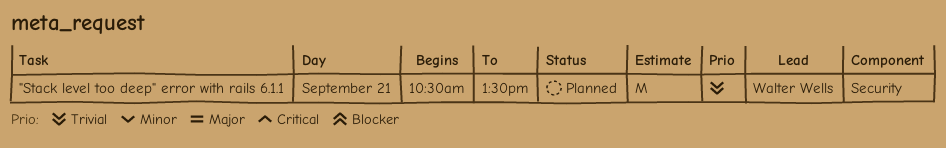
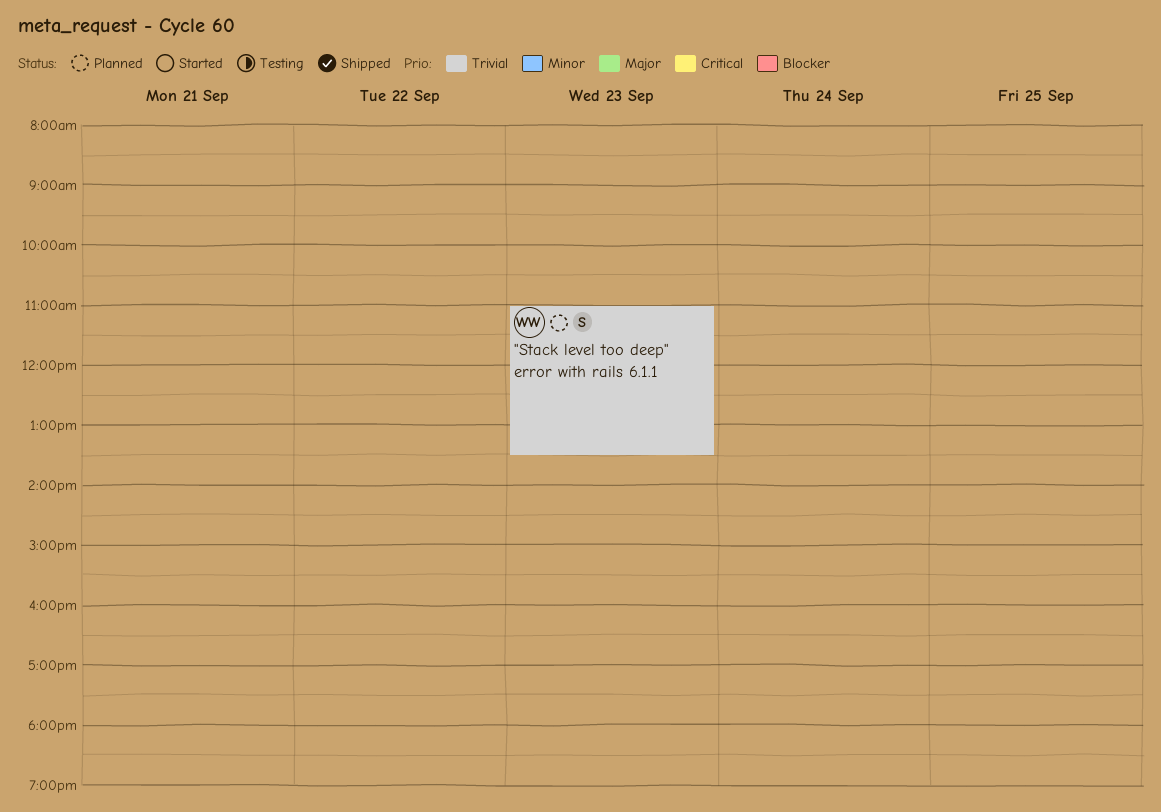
"Stack level too deep" error with rails 6.1.1, estimate: M -> S
"Stack level too deep" error with rails 6.1.1, day: Sep 21 -> Sep 23
"Stack level too deep" error with rails 6.1.1, begins: 10:30 -> 11:00

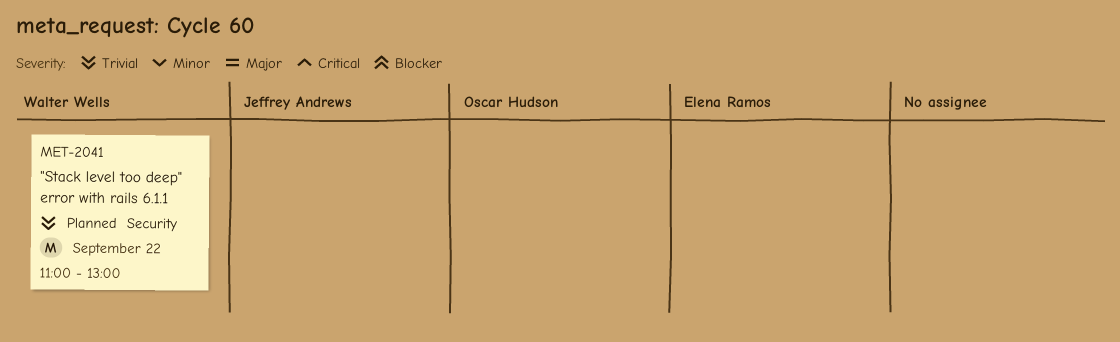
"Stack level too deep" error with rails 6.1.1, estimate: S -> M
"Stack level too deep" error with rails 6.1.1, day: Sep 23 -> Sep 22
"Stack level too deep" error with rails 6.1.1, ends: 13:30 -> 13:00

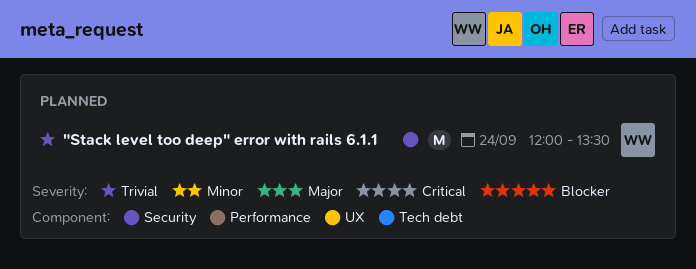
"Stack level too deep" error with rails 6.1.1, day: Sep 22 -> Sep 24
"Stack level too deep" error with rails 6.1.1, begins: 11:00 -> 12:00
"Stack level too deep" error with rails 6.1.1, ends: 13:00 -> 13:30

